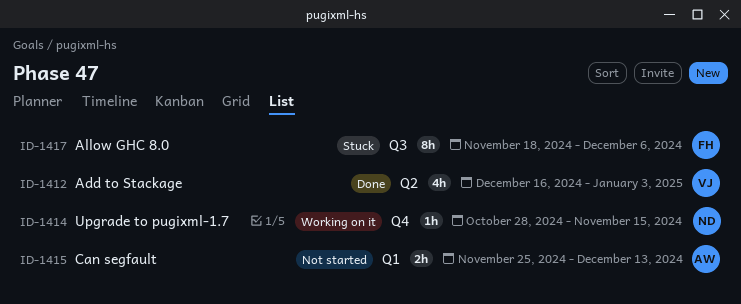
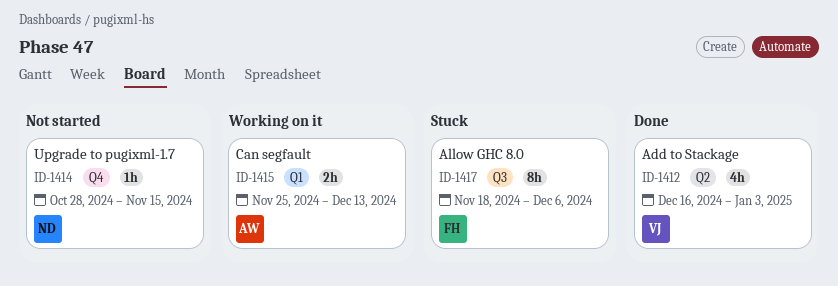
ID-1414, status: Working on it -> Not started
ID-1415, status: Not started -> Working on it

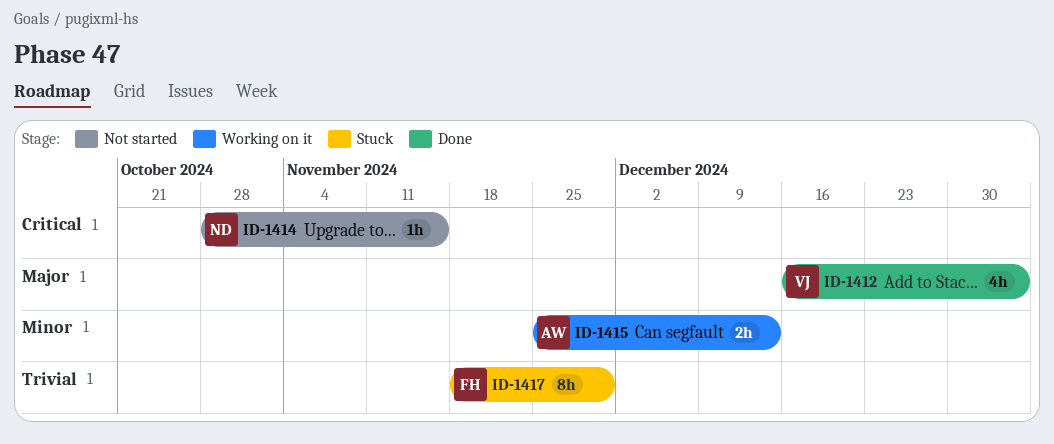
ID-1417, due: Dec 6 -> Nov 29

